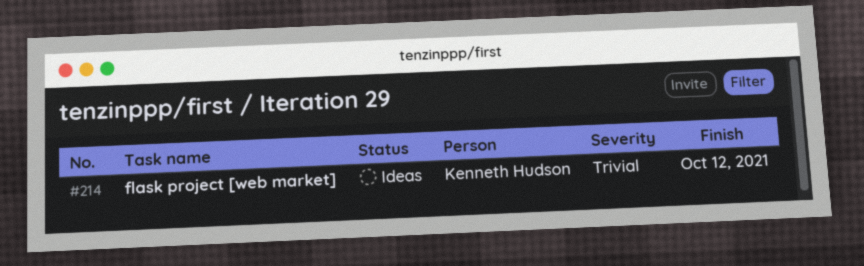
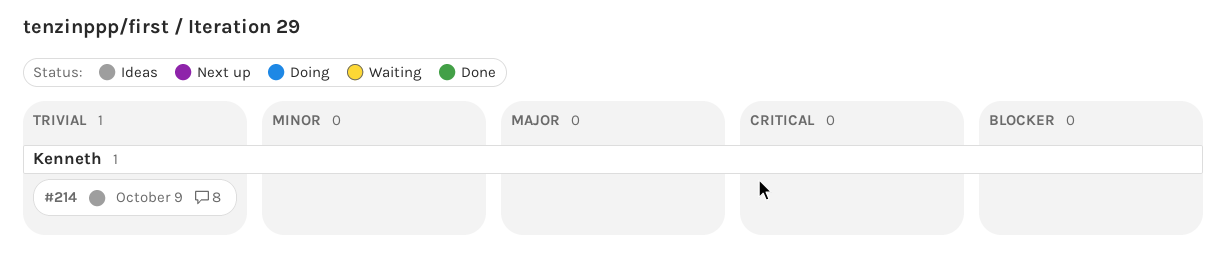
#214, due: Oct 12 -> Oct 9

